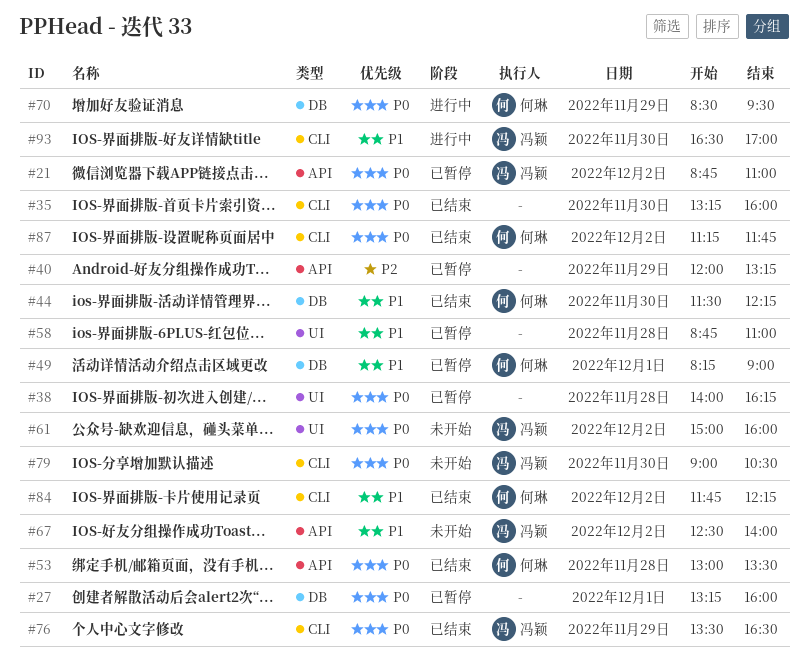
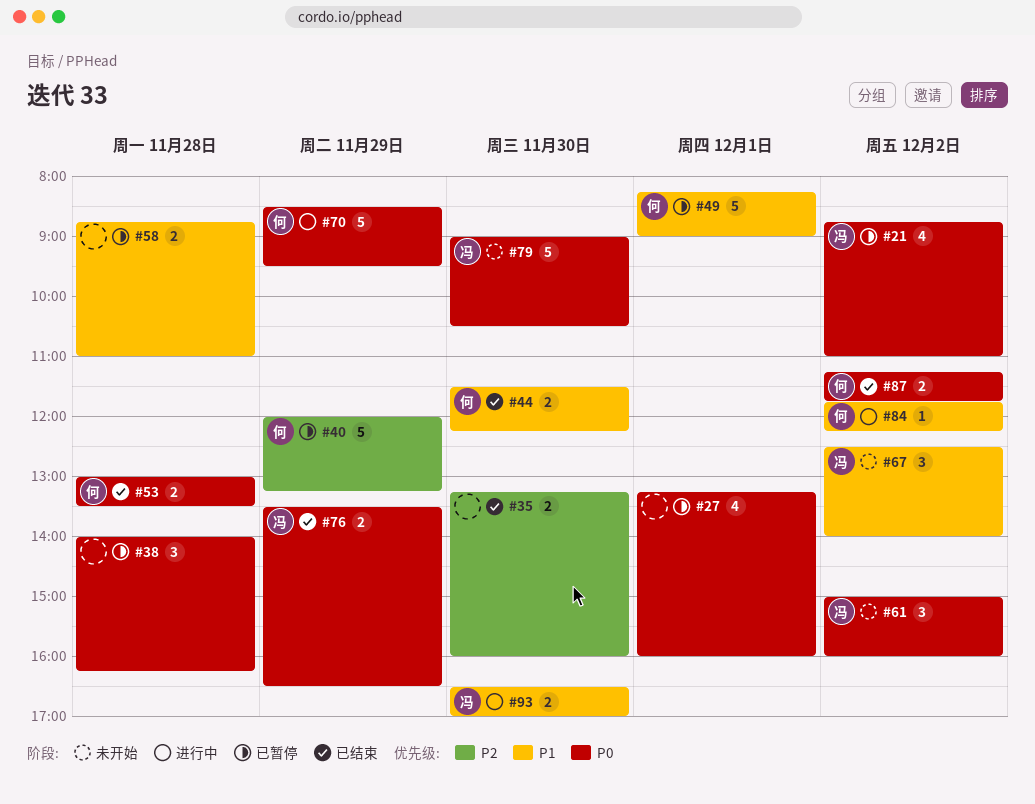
#35, priority: P0 -> P2
#40, owner: none -> 何琳
#84, status: 已结束 -> 进行中

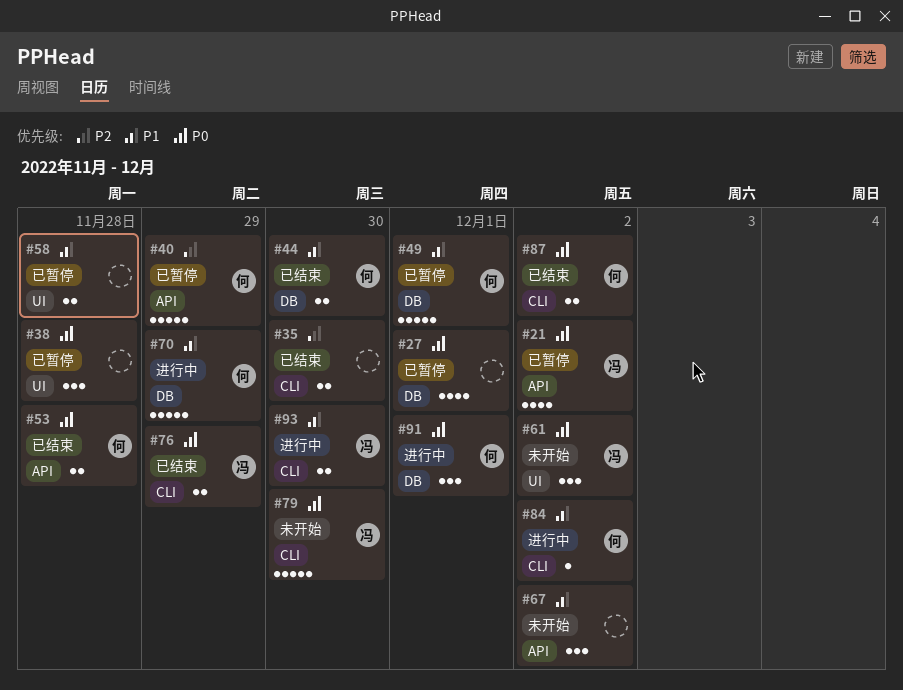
#67, owner: 冯 -> none
#70, priority: P0 -> P1
#91: none -> present

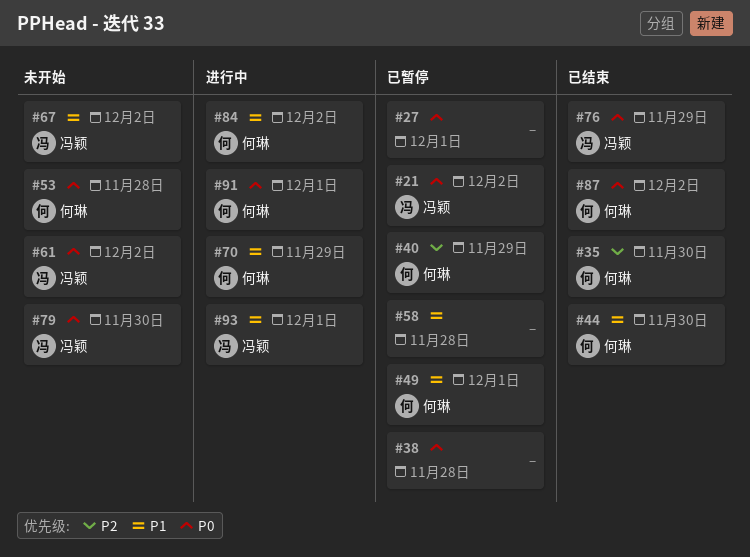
#35, owner: none -> 何琳
#53, status: 已结束 -> 未开始
#67, owner: none -> 冯颖
#93, day: Nov 30 -> Dec 1

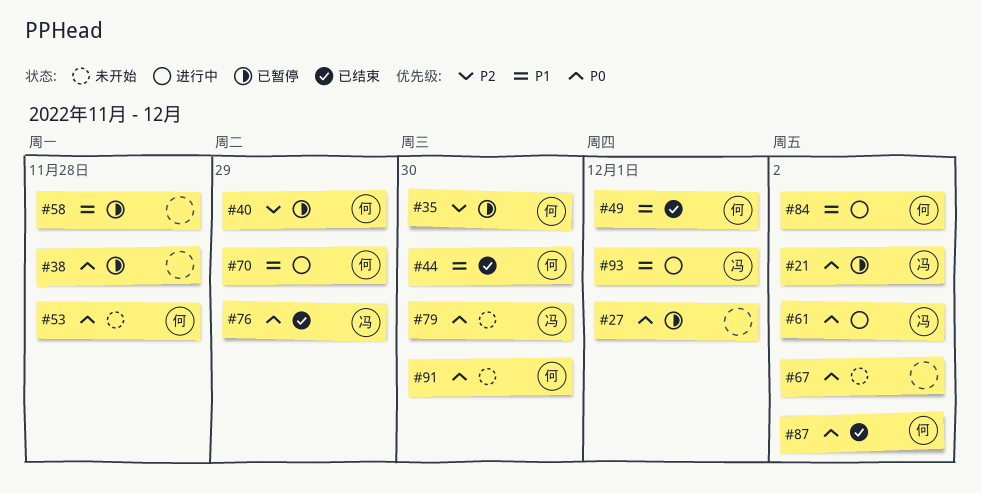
#35, status: 已结束 -> 已暂停
#49, status: 已暂停 -> 已结束
#61, status: 未开始 -> 进行中
#67, owner: 冯颖 -> none
#67, priority: P1 -> P0
#91, status: 进行中 -> 未开始
#91, day: Dec 1 -> Nov 30

